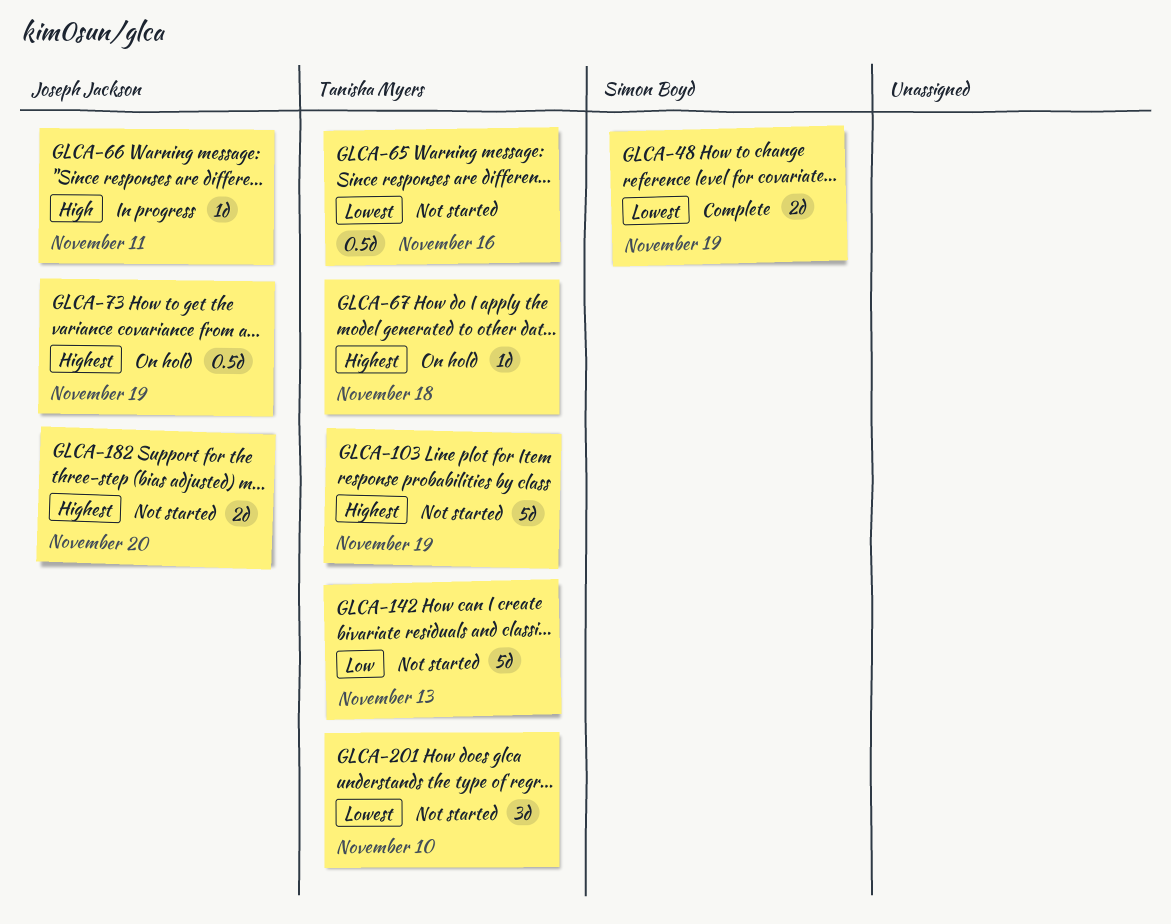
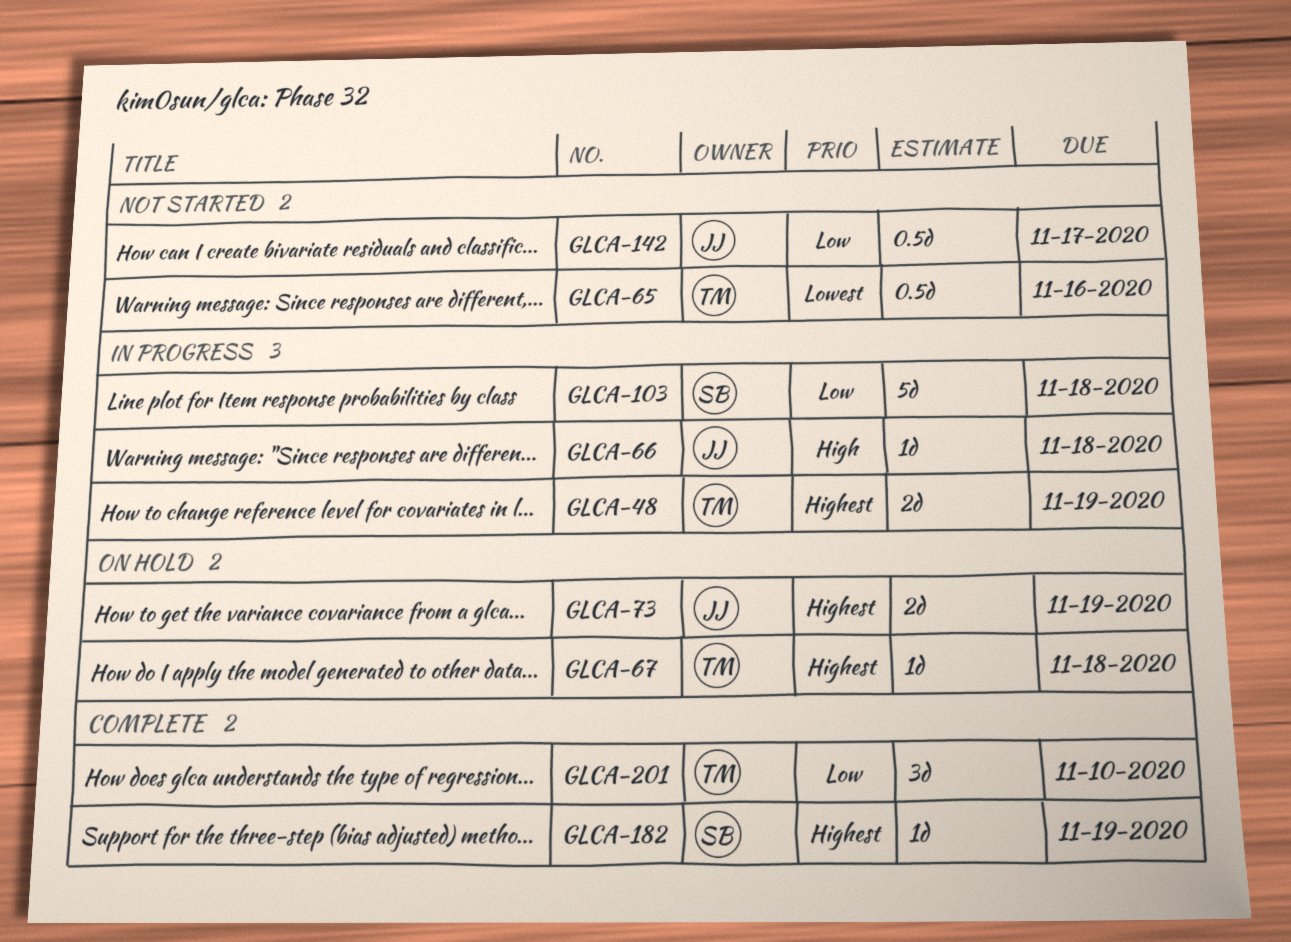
GLCA-48, status: Complete -> In progress
GLCA-48, owner: Simon Boyd -> Tanisha Myers
GLCA-48, priority: Lowest -> Highest
GLCA-66, due: Nov 11 -> Nov 18
GLCA-73, estimate: 0.5d -> 2d
GLCA-103, status: Not started -> In progress
GLCA-103, owner: Tanisha Myers -> Simon Boyd
GLCA-103, priority: Highest -> Low
GLCA-103, due: Nov 19 -> Nov 18
GLCA-142, owner: Tanisha Myers -> Joseph Jackson
GLCA-142, estimate: 5d -> 0.5d
GLCA-142, due: Nov 13 -> Nov 17
GLCA-182, status: Not started -> Complete
GLCA-182, owner: Joseph Jackson -> Simon Boyd
GLCA-182, estimate: 2d -> 1d
GLCA-182, due: Nov 20 -> Nov 19
GLCA-201, status: Not started -> Complete
GLCA-201, priority: Lowest -> Low

